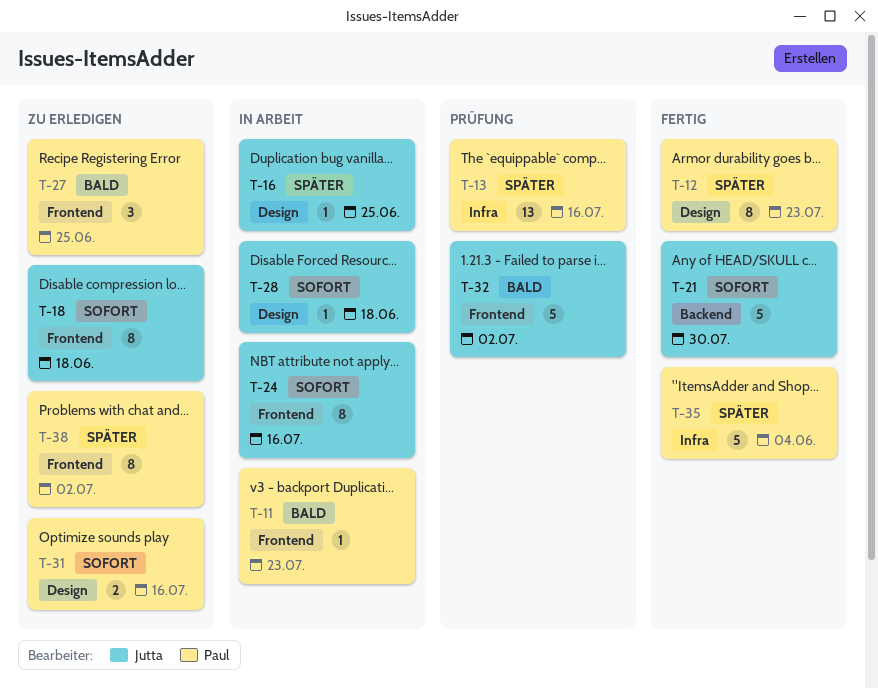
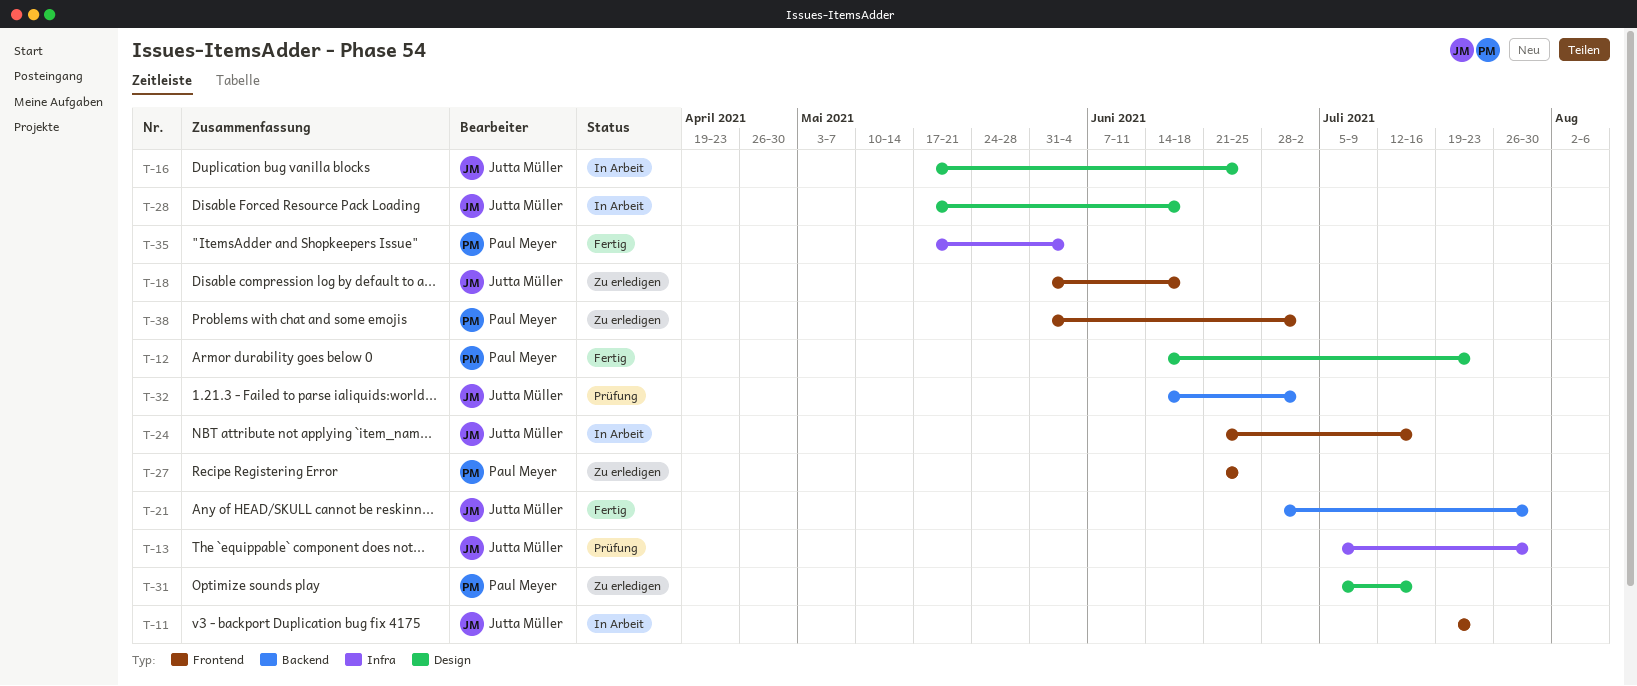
T-11, owner: Paul Meyer -> Jutta Müller
T-13, owner: Paul Meyer -> Jutta Müller
T-13, due: Jul 16 -> Jul 30
T-32, label: Frontend -> Backend

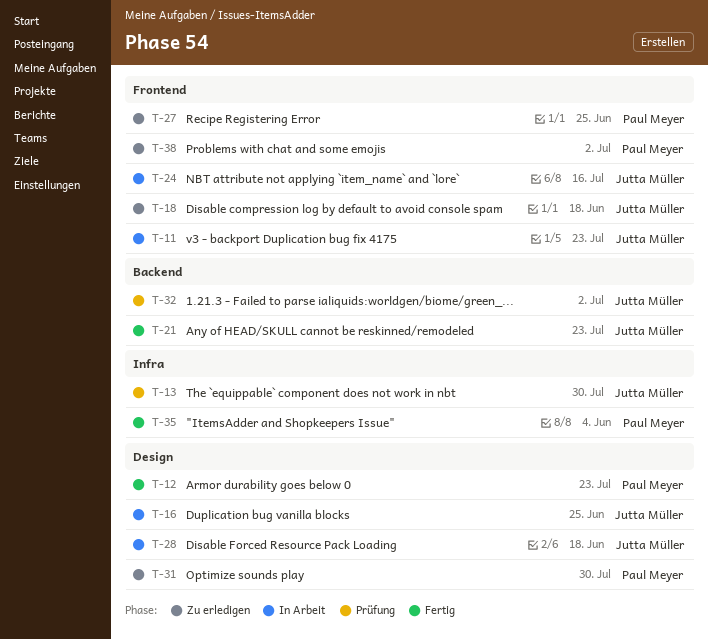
T-21, due: Jul 30 -> Jul 23
T-31, due: Jul 16 -> Jul 30

